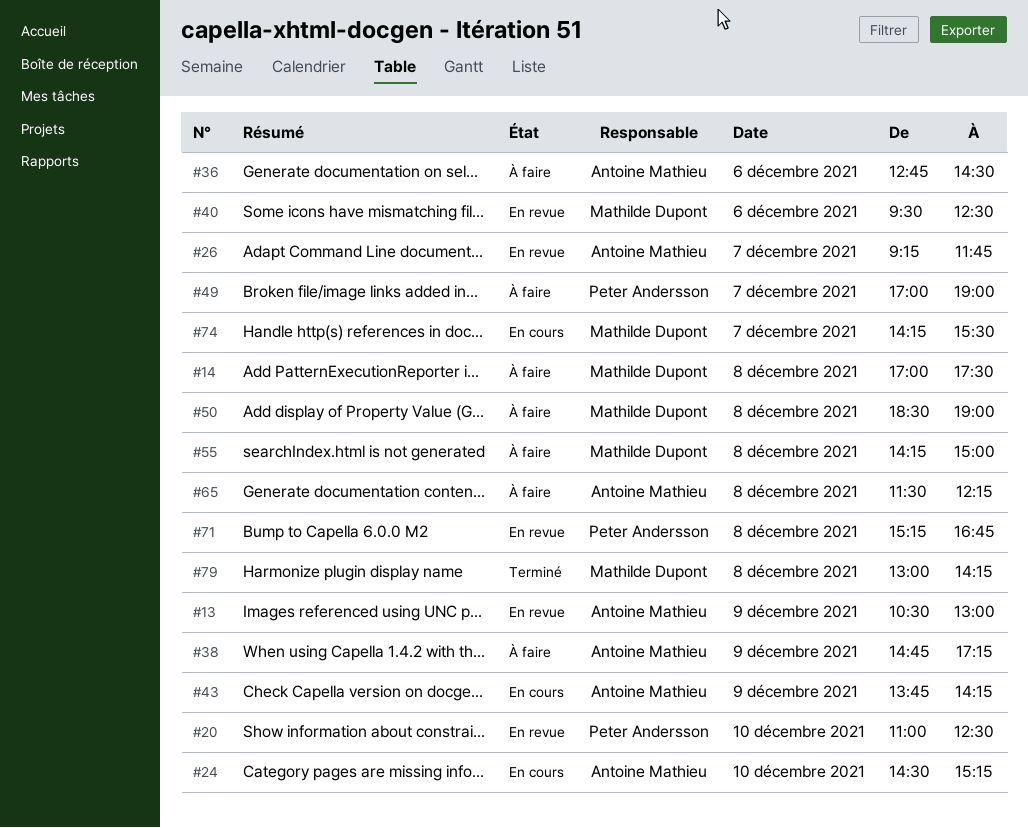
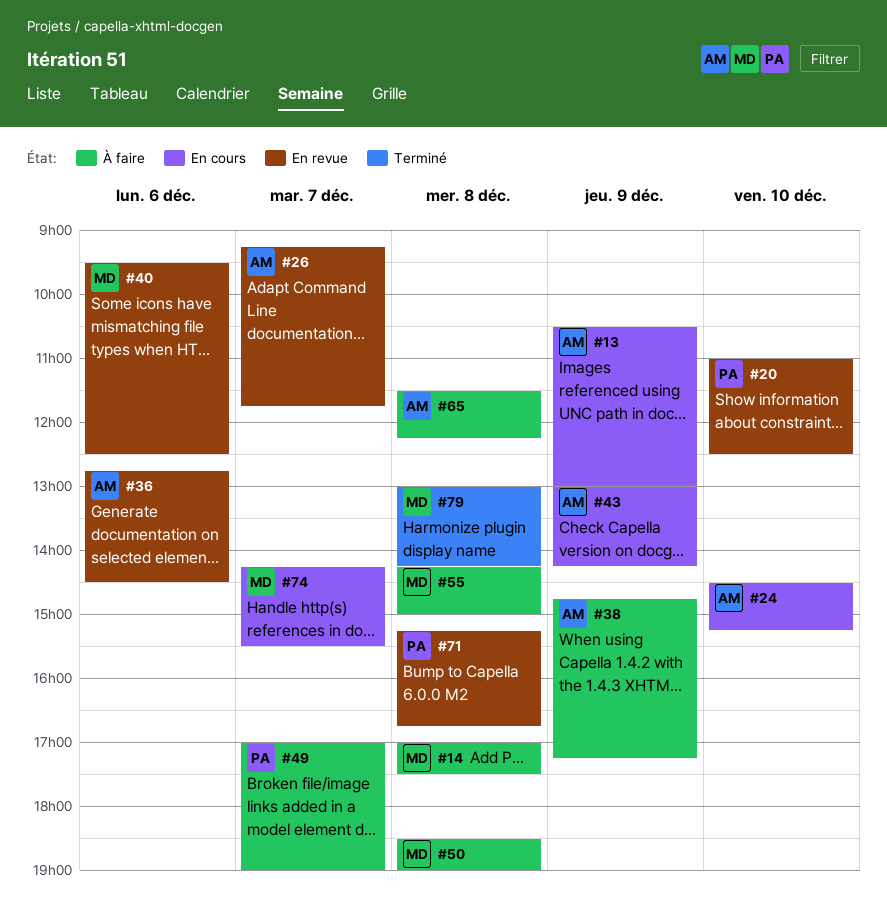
#13, status: En revue -> En cours
#36, status: À faire -> En revue
#43, begins: 13:45 -> 13:00

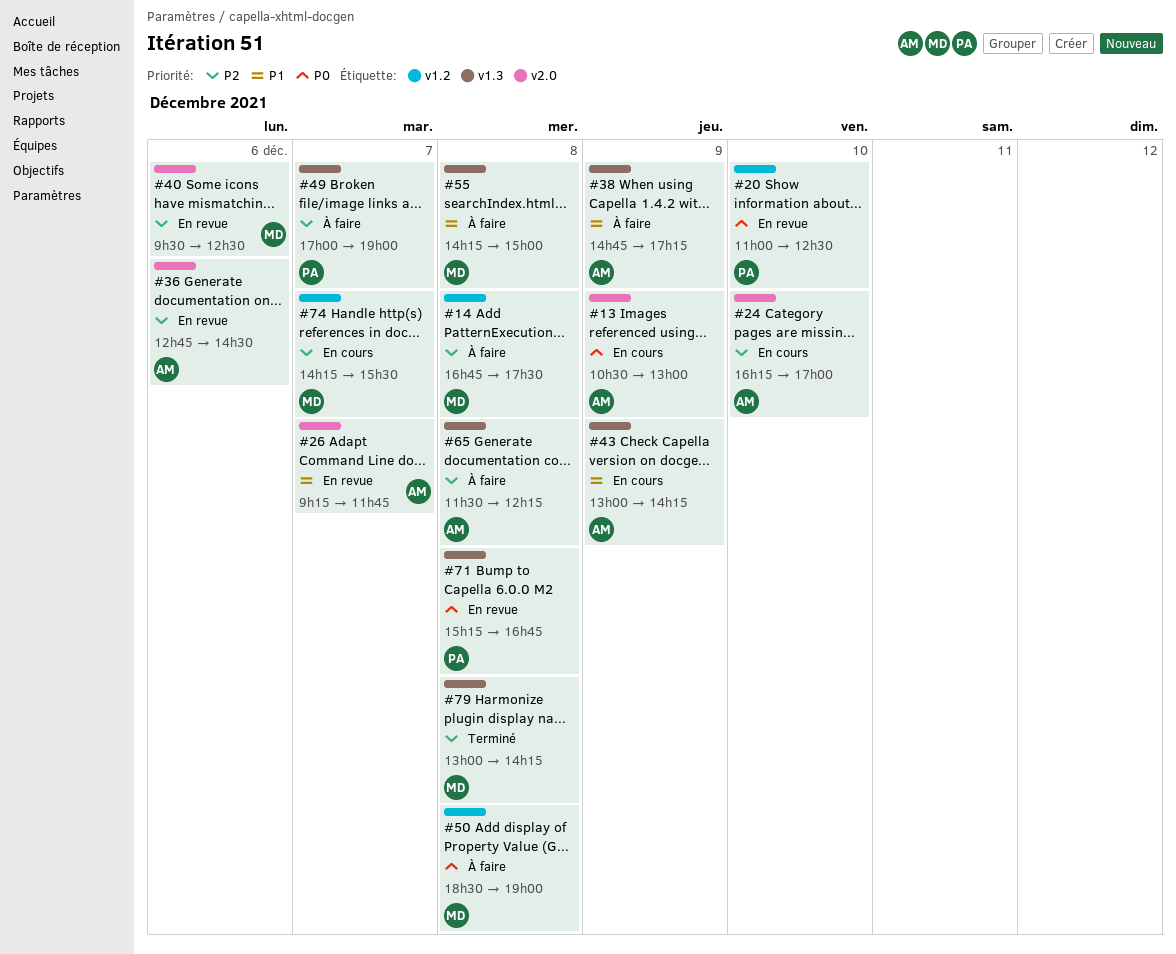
#14, begins: 17:00 -> 16:45
#24, begins: 14:30 -> 16:15
#24, ends: 15:15 -> 17:00

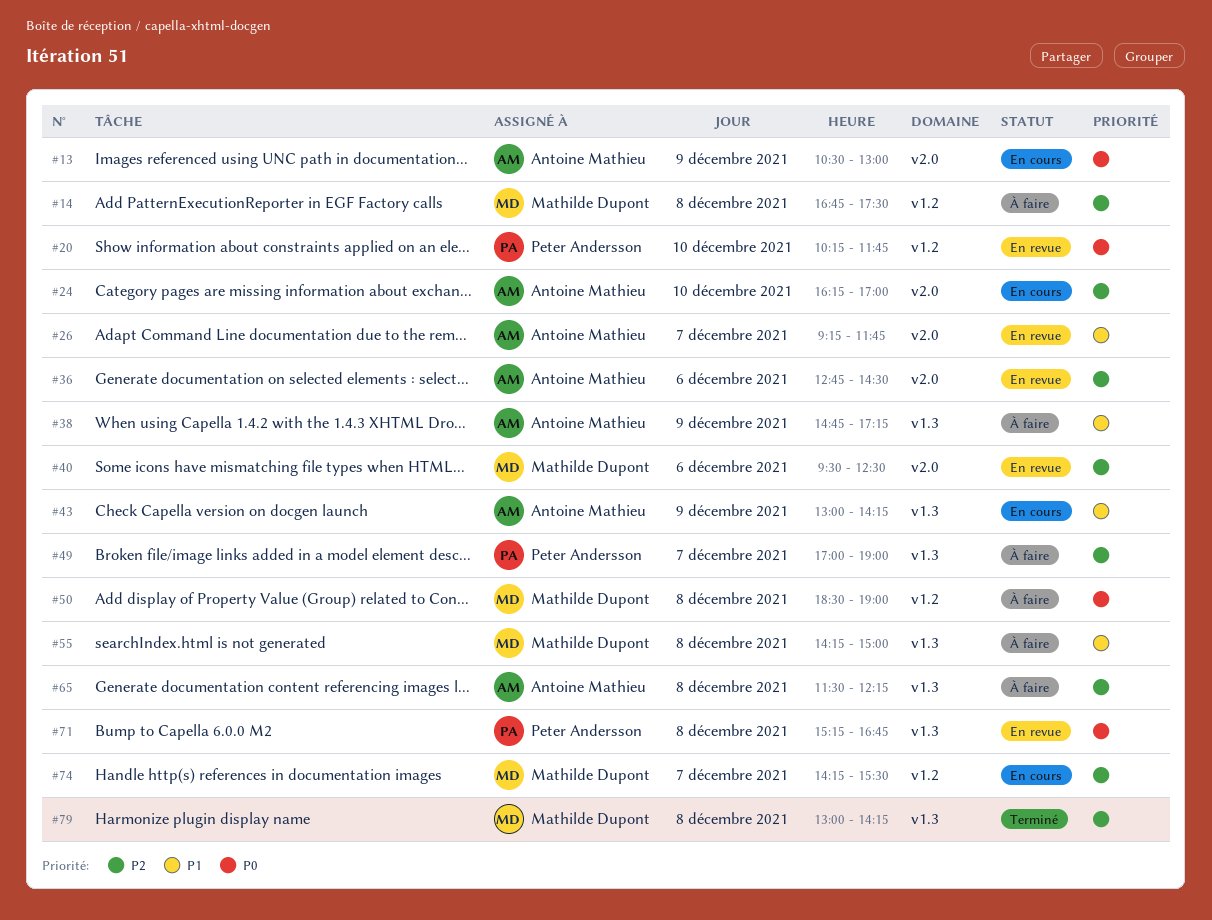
#20, begins: 11:00 -> 10:15
#20, ends: 12:30 -> 11:45

